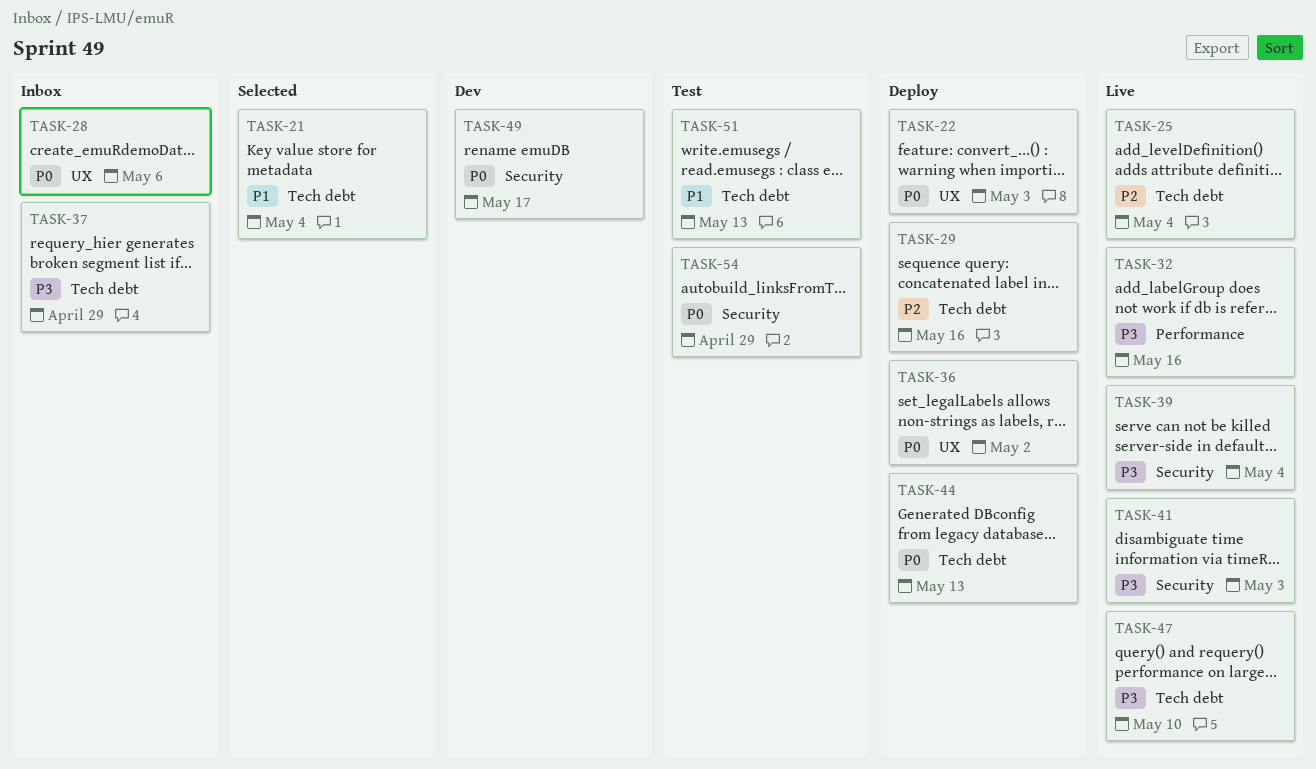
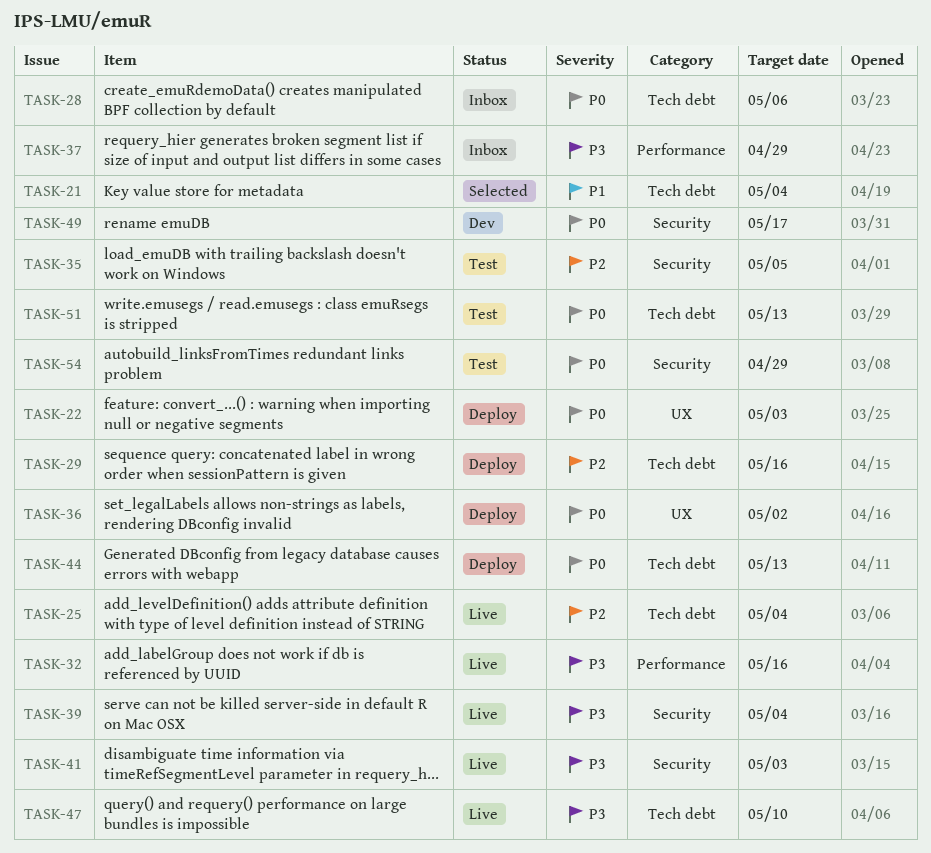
TASK-28, label: UX -> Tech debt
TASK-35: none -> present
TASK-37, label: Tech debt -> Performance
TASK-51, priority: P1 -> P0

